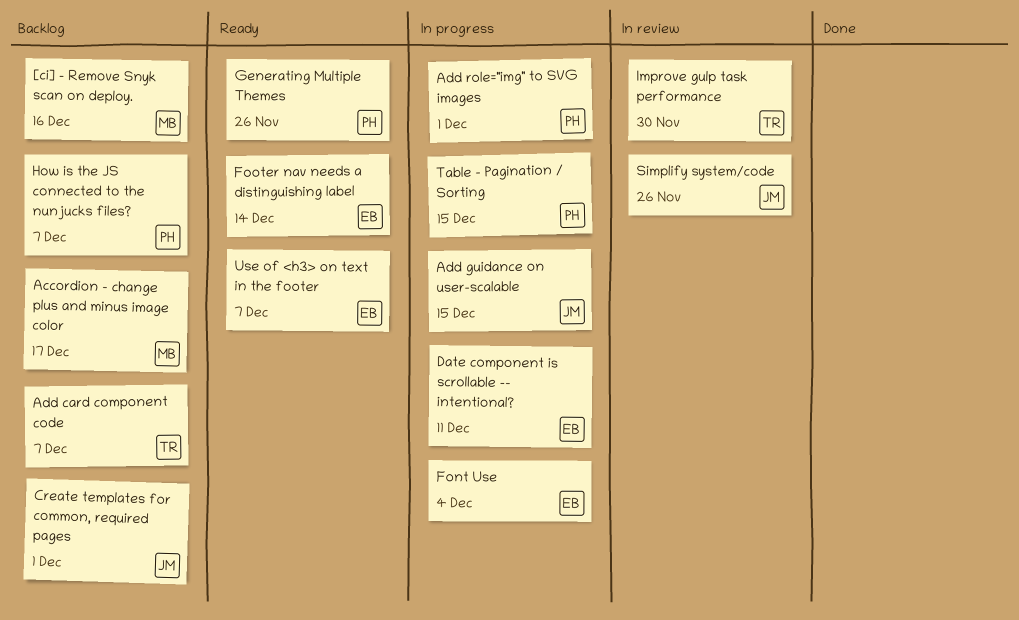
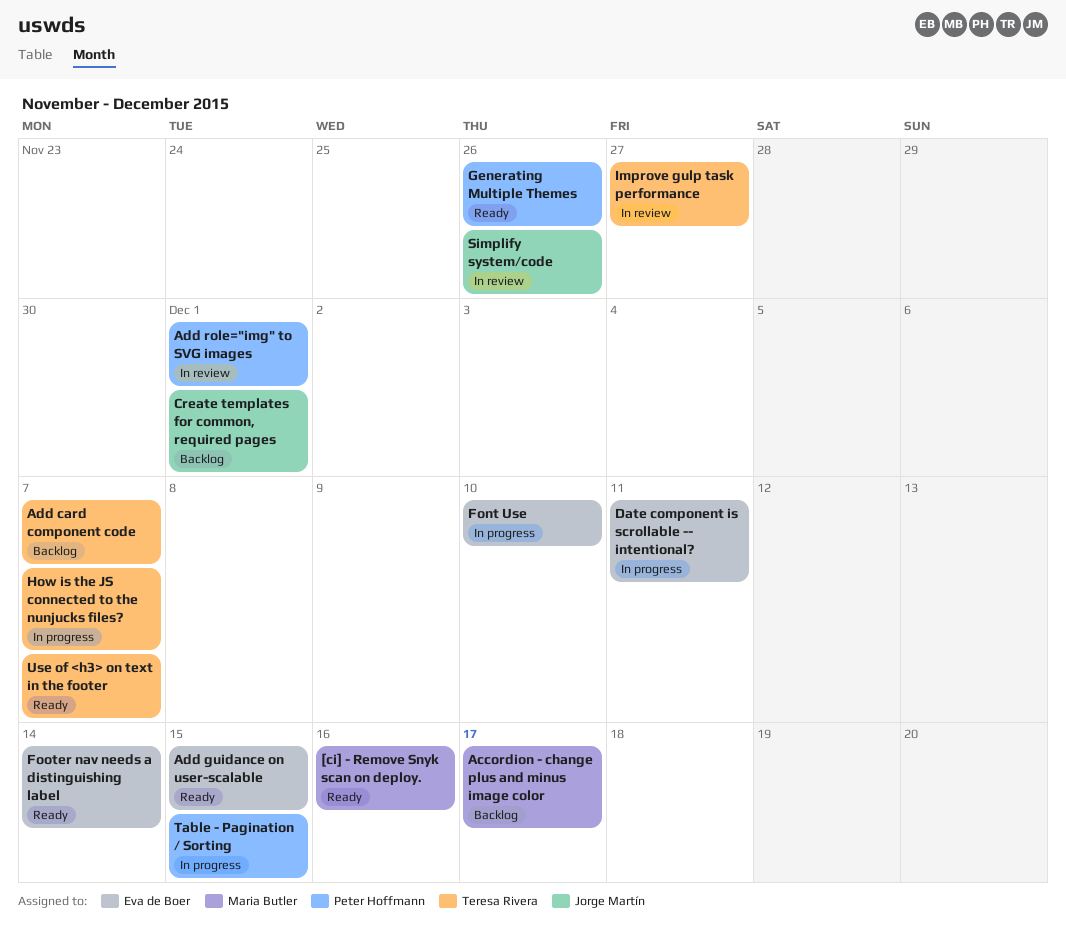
[ci] - Remove Snyk scan on deploy., status: Backlog -> Ready
Add guidance on user-scalable, status: In progress -> Ready
Add guidance on user-scalable, owner: Jorge Martín -> Eva de Boer
Add role="img" to SVG images, status: In progress -> In review
Font Use, due: Dec 4 -> Dec 10
How is the JS connected to the nunjucks files?, status: Backlog -> In progress
How is the JS connected to the nunjucks files?, owner: Peter Hoffmann -> Teresa Rivera
Improve gulp task performance, due: Nov 30 -> Nov 27
Use of <h3> on text in the footer, owner: Eva de Boer -> Teresa Rivera

